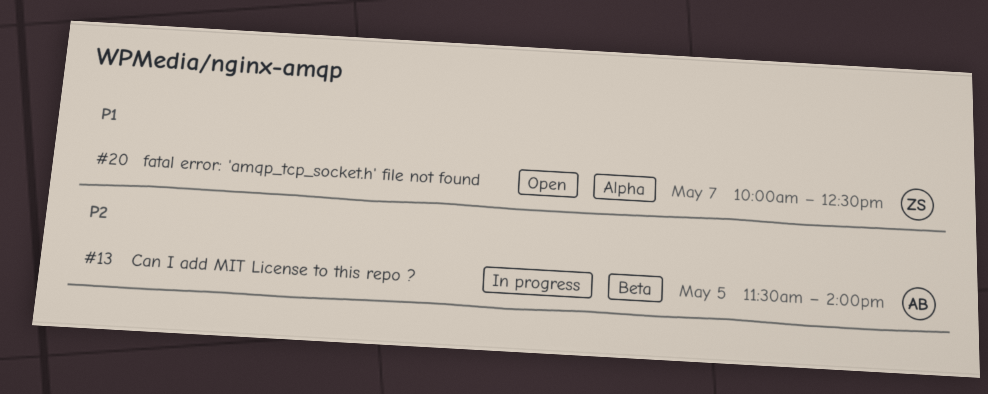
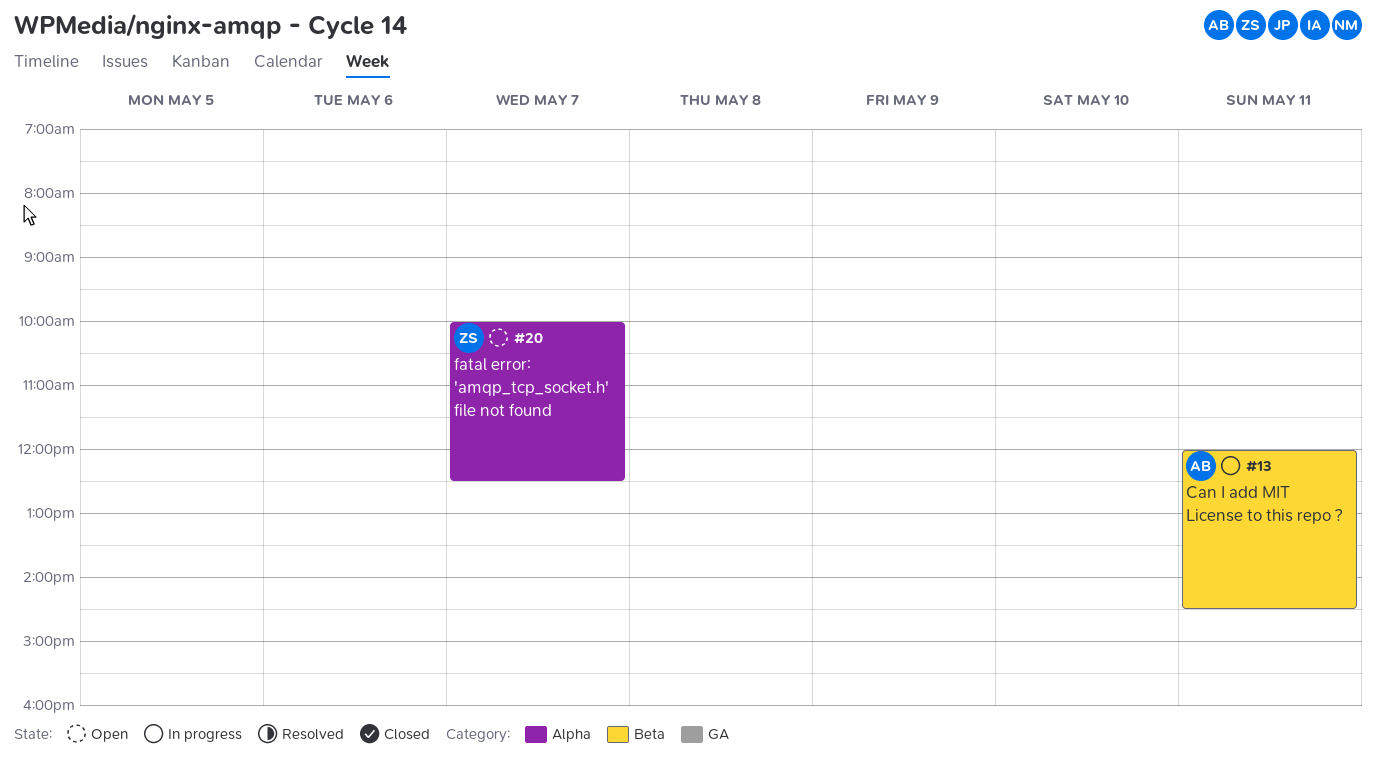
#13, day: May 5 -> May 11
#13, begins: 11:30 -> 12:00
#13, ends: 14:00 -> 14:30

